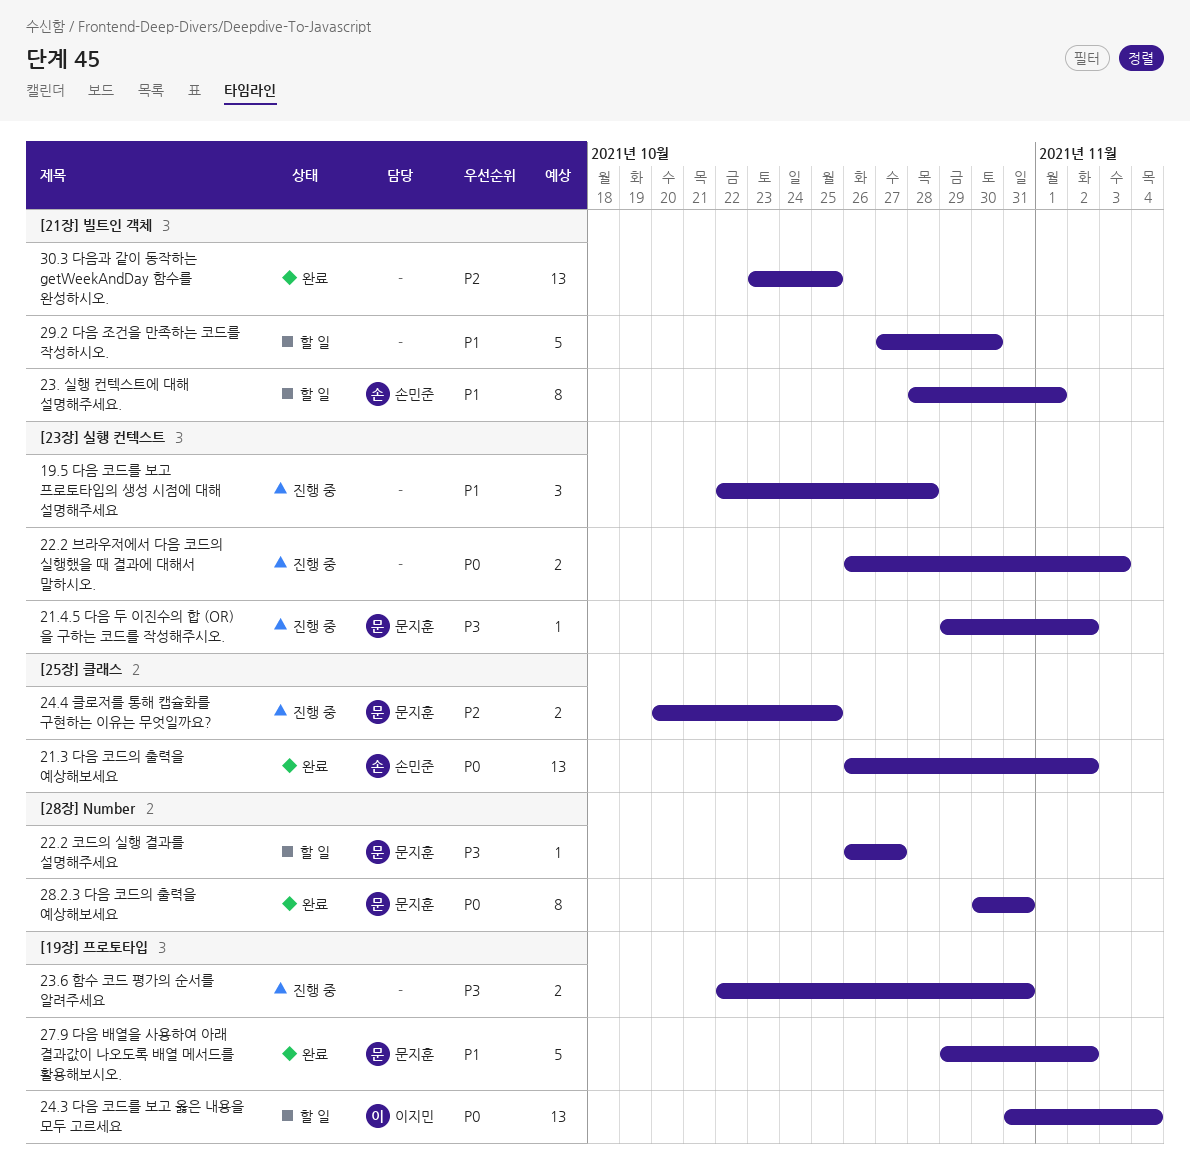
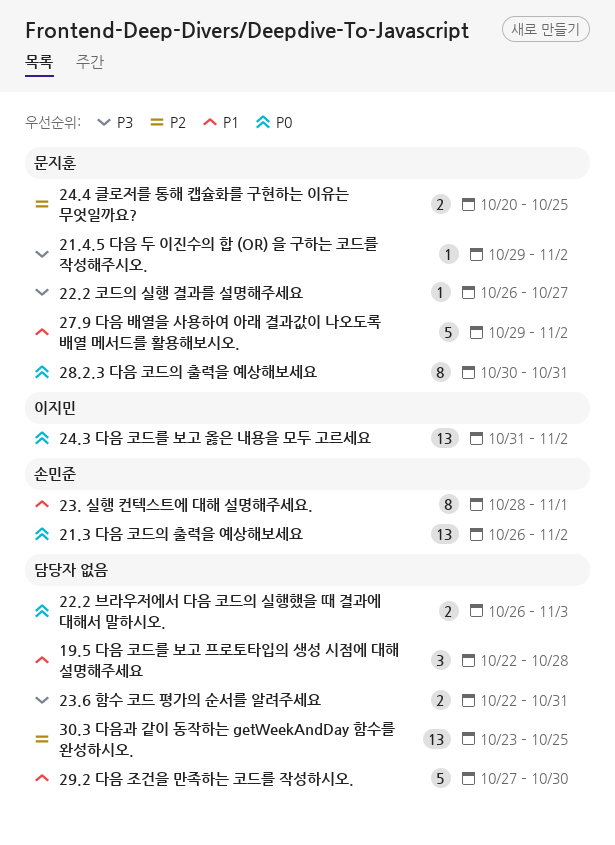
24.3 다음 코드를 보고 옳은 내용을 모두 고르세요, due: Nov 4 -> Nov 2

